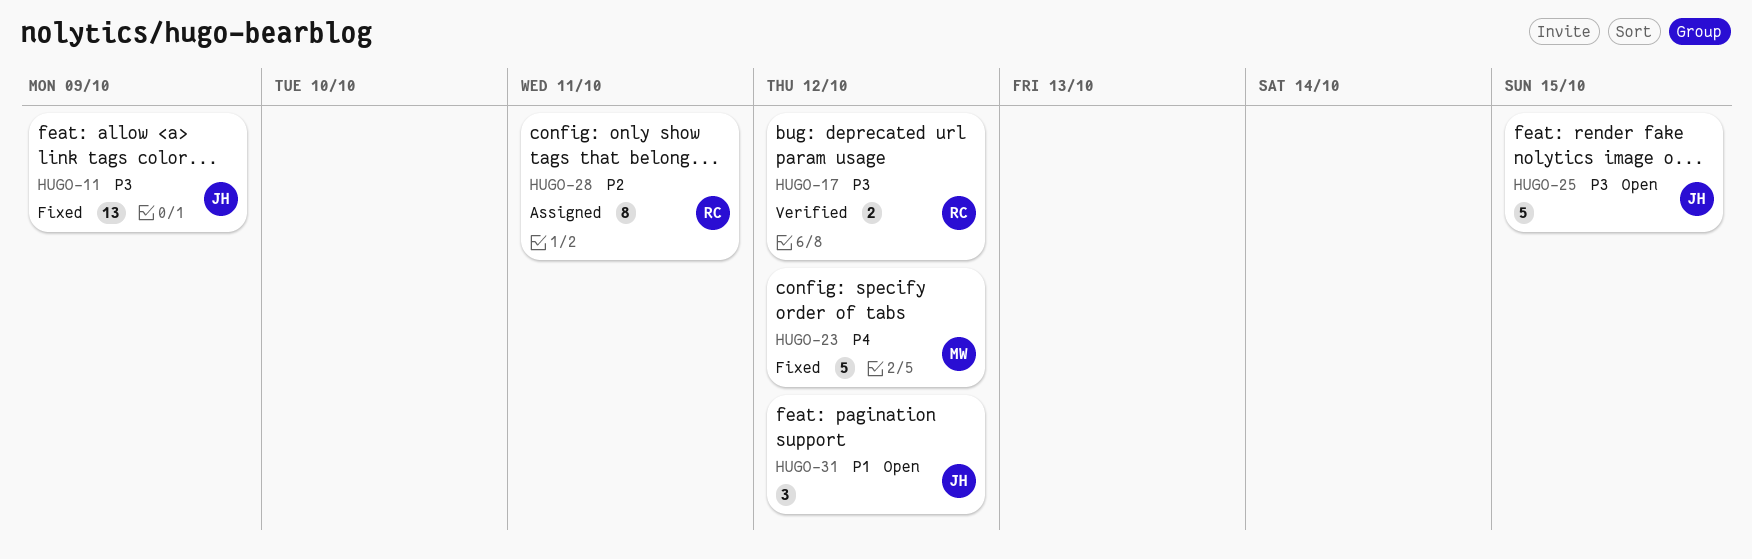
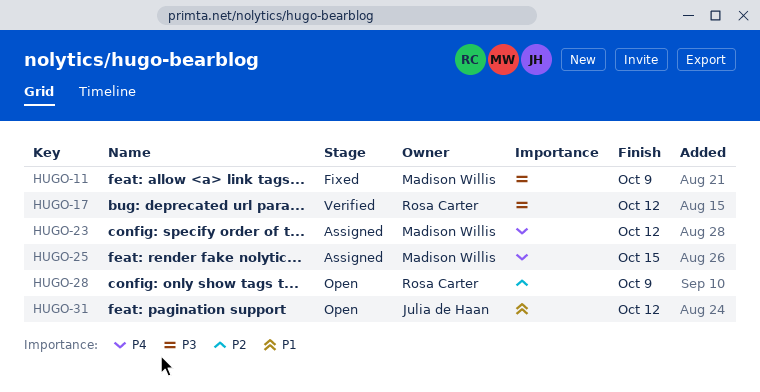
HUGO-11, owner: Julia de Haan -> Madison Willis
HUGO-23, status: Fixed -> Assigned
HUGO-25, status: Open -> Assigned
HUGO-25, owner: Julia de Haan -> Madison Willis
HUGO-25, priority: P3 -> P4
HUGO-28, status: Assigned -> Open
HUGO-28, due: Oct 11 -> Oct 9

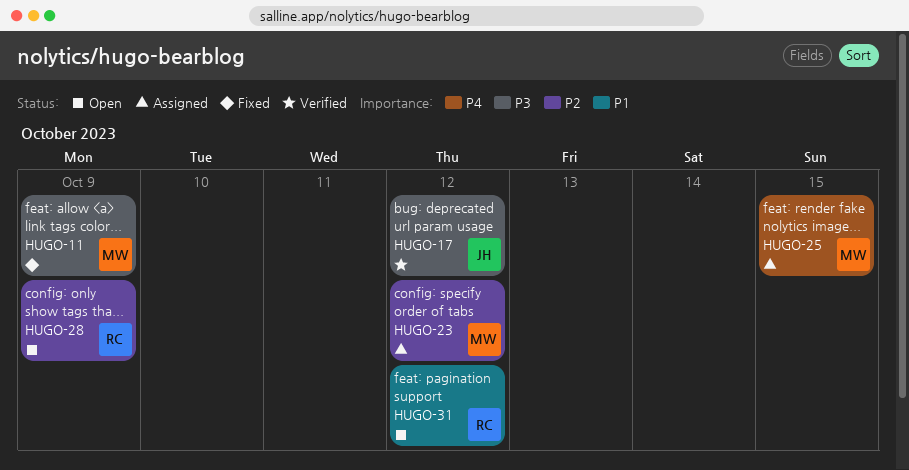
HUGO-17, owner: Rosa Carter -> Julia de Haan
HUGO-23, priority: P4 -> P2
HUGO-31, owner: Julia de Haan -> Rosa Carter

